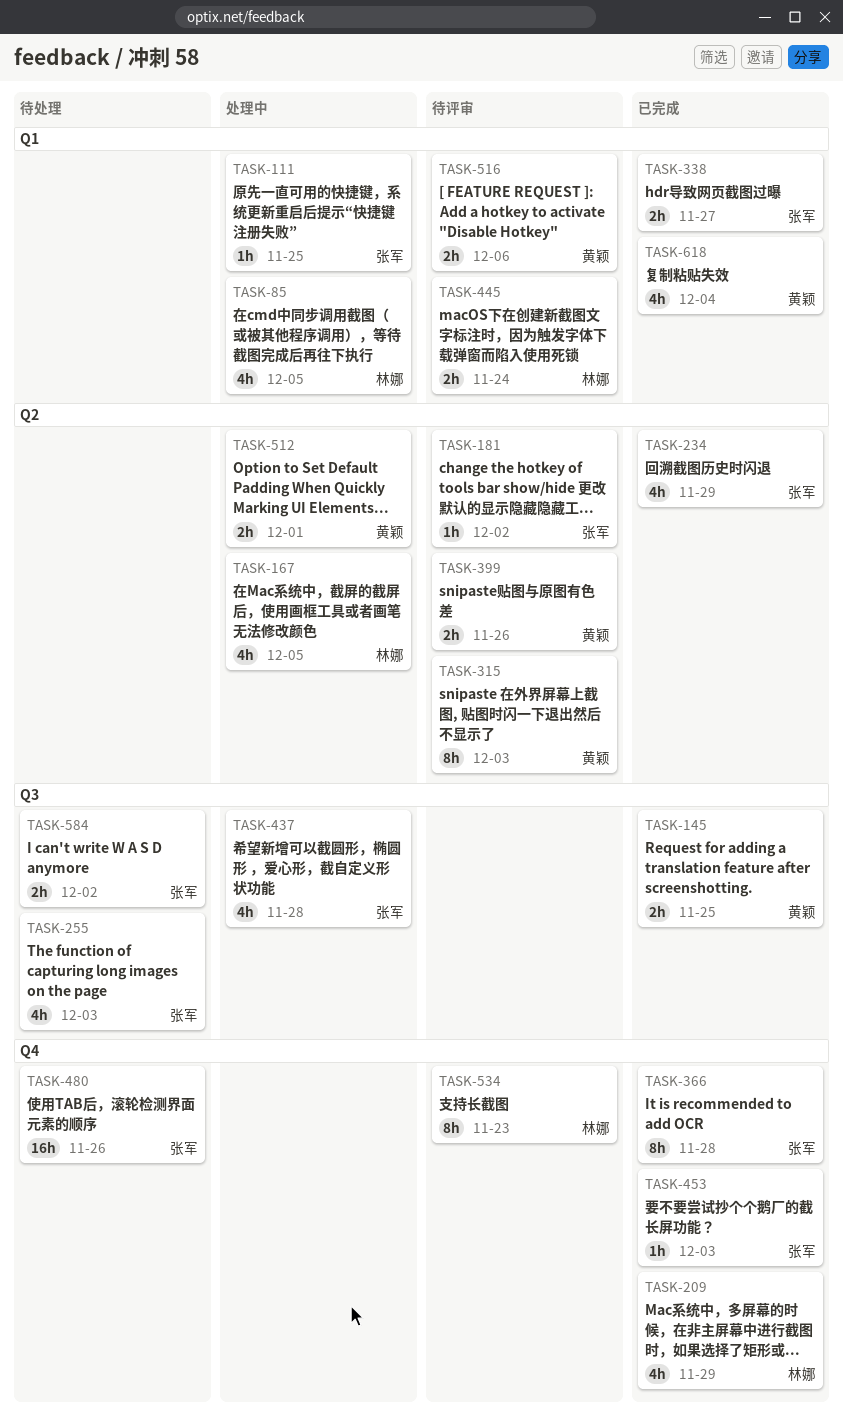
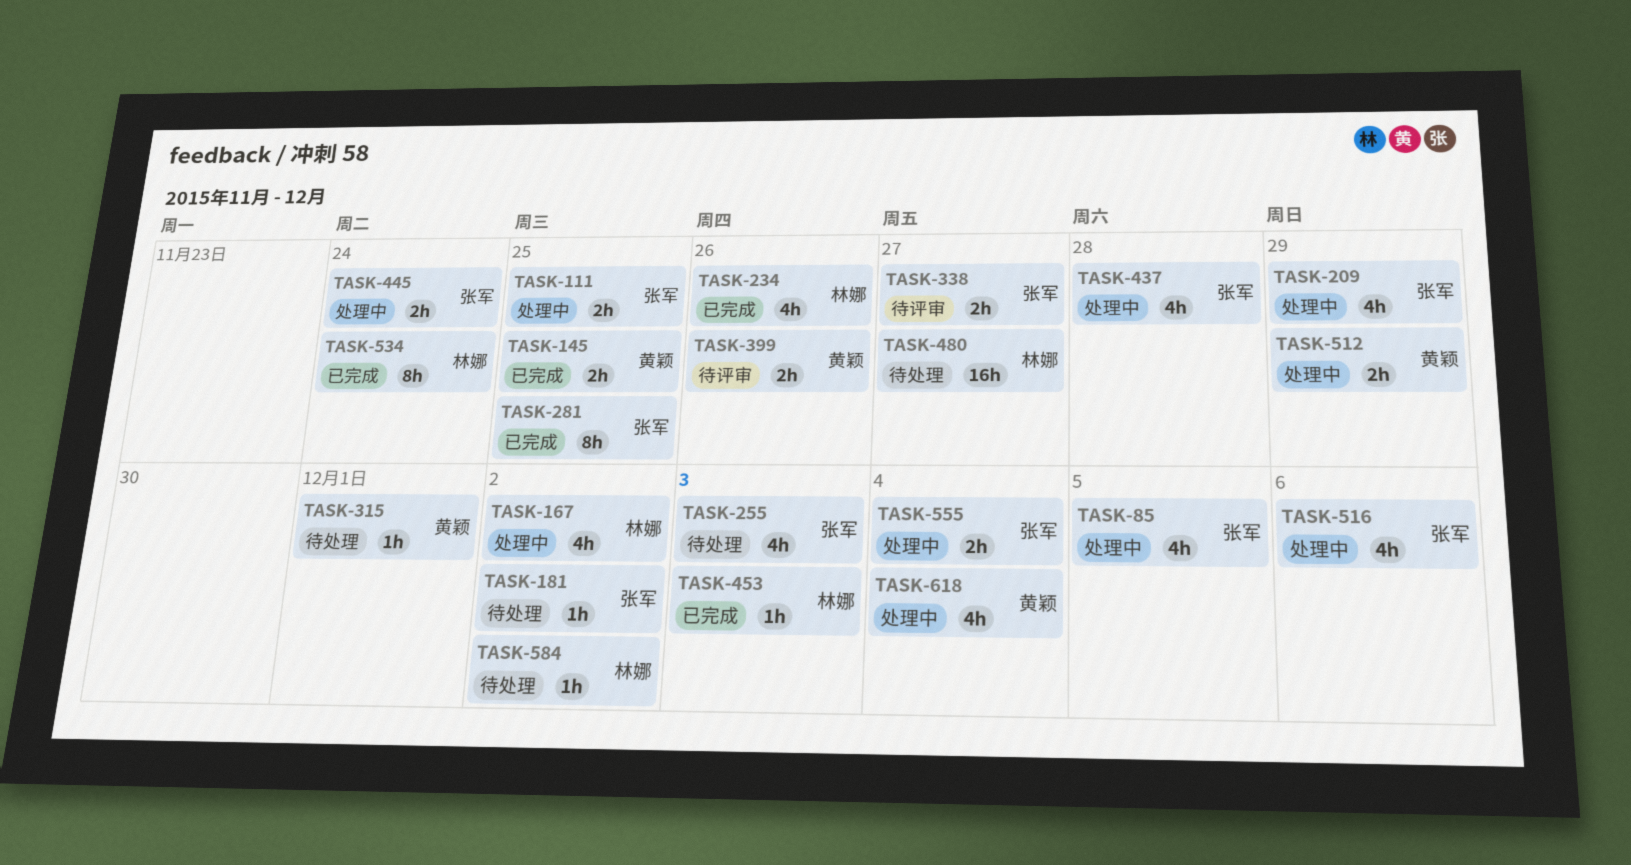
TASK-85, owner: 林娜 -> 张军
TASK-111, estimate: 1h -> 2h
TASK-167, due: Dec 5 -> Dec 2
TASK-181, status: 待评审 -> 待处理
TASK-209, status: 已完成 -> 处理中
TASK-209, owner: 林娜 -> 张军
TASK-234, owner: 张军 -> 林娜
TASK-234, due: Nov 29 -> Nov 26
TASK-281: none -> present
TASK-315, status: 待评审 -> 待处理
TASK-315, estimate: 8h -> 1h
TASK-315, due: Dec 3 -> Dec 1
TASK-338, status: 已完成 -> 待评审
TASK-366: present -> none
TASK-445, status: 待评审 -> 处理中
TASK-445, owner: 林娜 -> 张军
TASK-453, owner: 张军 -> 林娜
TASK-480, owner: 张军 -> 林娜
TASK-480, due: Nov 26 -> Nov 27
TASK-512, due: Dec 1 -> Nov 29
TASK-516, status: 待评审 -> 处理中
TASK-516, owner: 黄颖 -> 张军
TASK-516, estimate: 2h -> 4h
TASK-534, status: 待评审 -> 已完成
TASK-534, due: Nov 23 -> Nov 24
TASK-555: none -> present
TASK-584, owner: 张军 -> 林娜
TASK-584, estimate: 2h -> 1h
TASK-618, status: 已完成 -> 处理中

